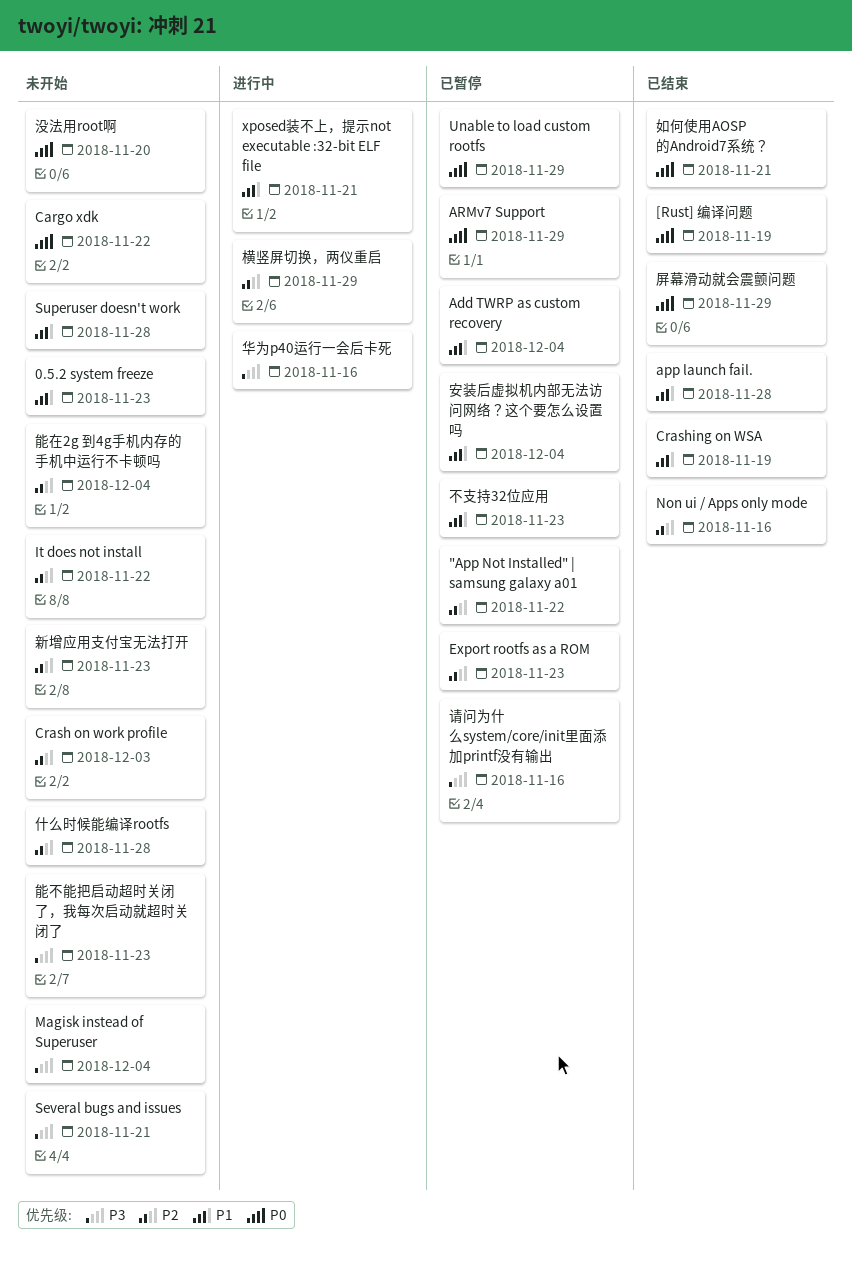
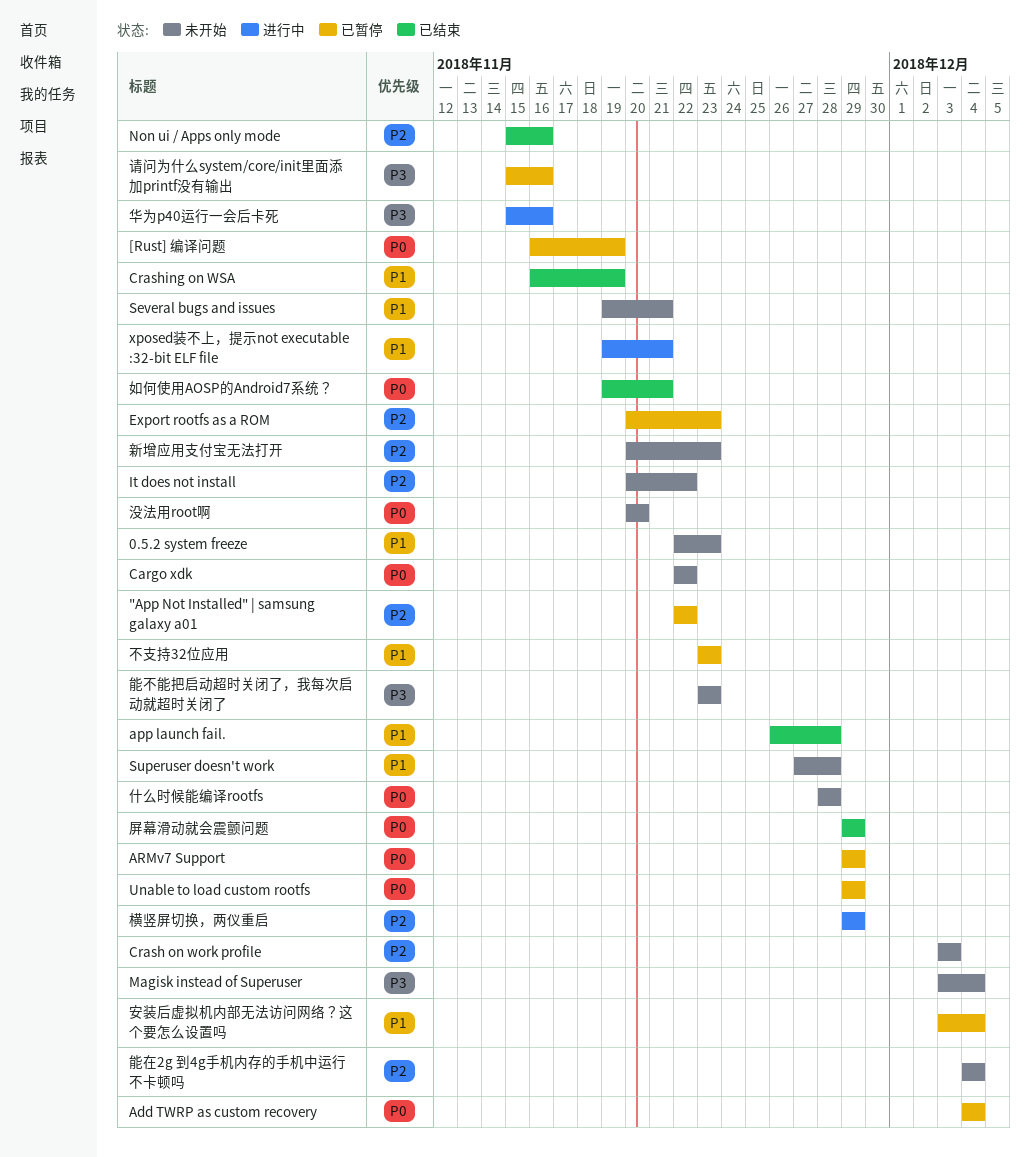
[Rust] 编译问题, status: 已结束 -> 已暂停
Add TWRP as custom recovery, priority: P1 -> P0
Several bugs and issues, priority: P3 -> P1
什么时候能编译rootfs, priority: P2 -> P0

